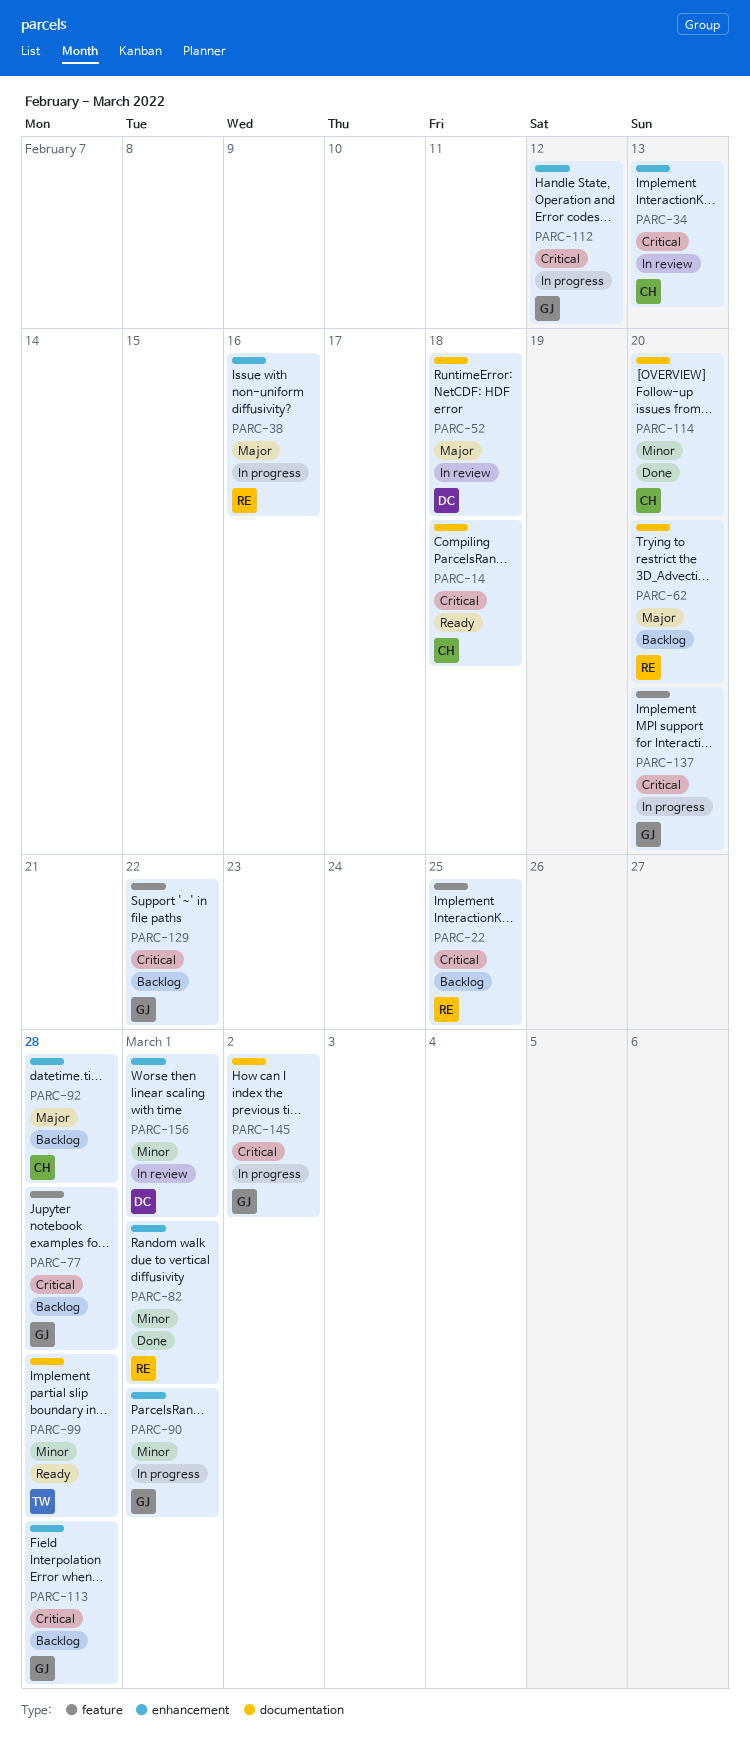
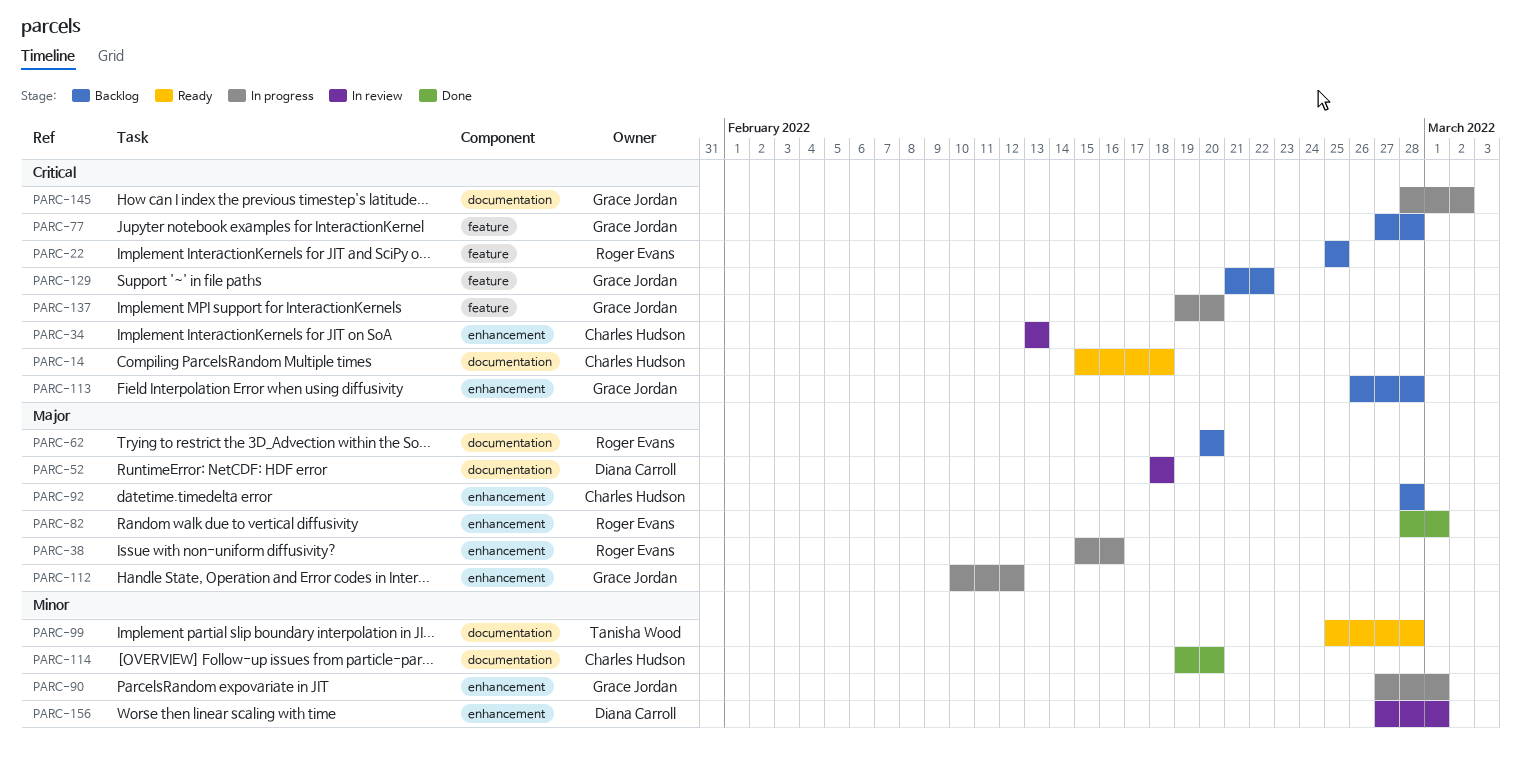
PARC-82, priority: Minor -> Major
PARC-112, priority: Critical -> Major

